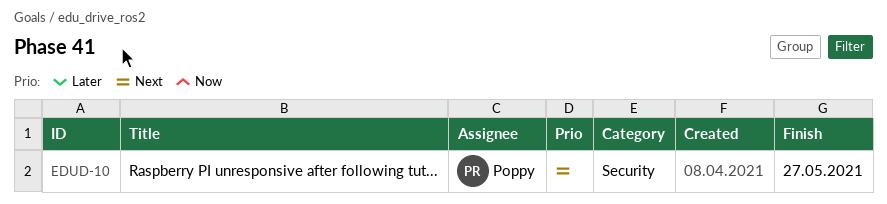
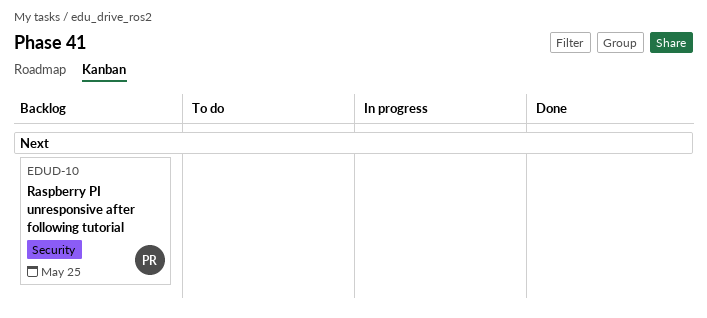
EDUD-10, due: May 27 -> May 25

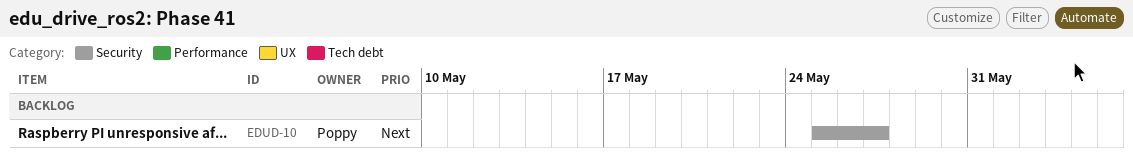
EDUD-10, due: May 25 -> May 27

